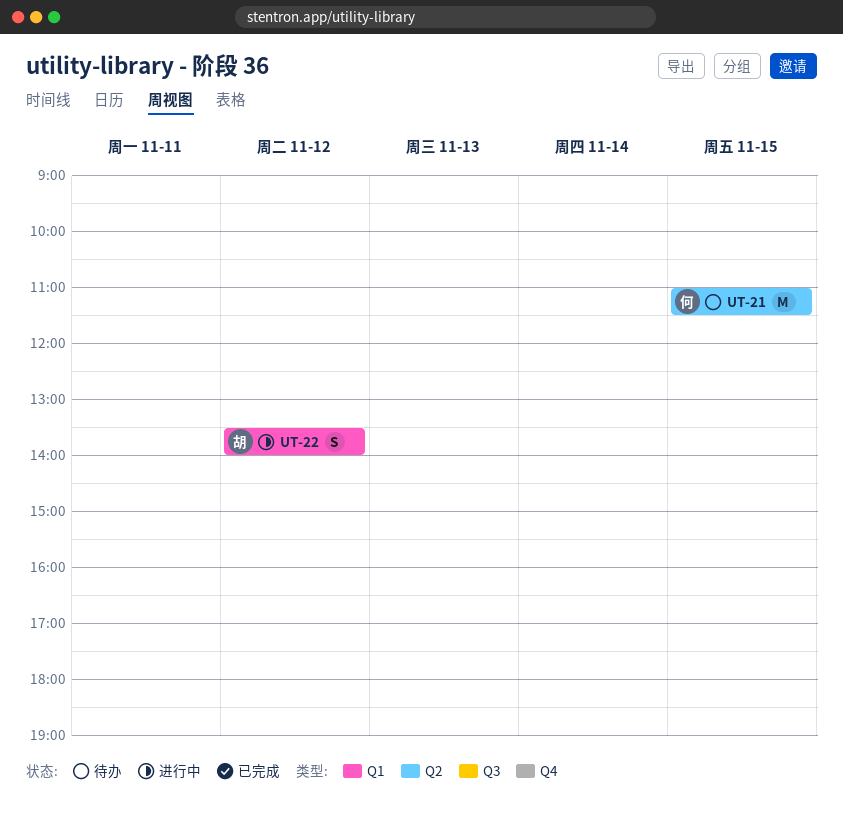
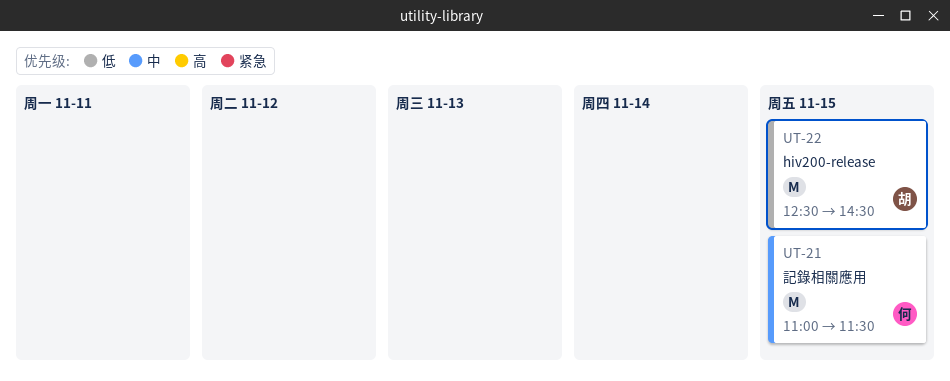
UT-22, estimate: S -> M
UT-22, day: Nov 12 -> Nov 15
UT-22, begins: 13:30 -> 12:30
UT-22, ends: 14:00 -> 14:30

